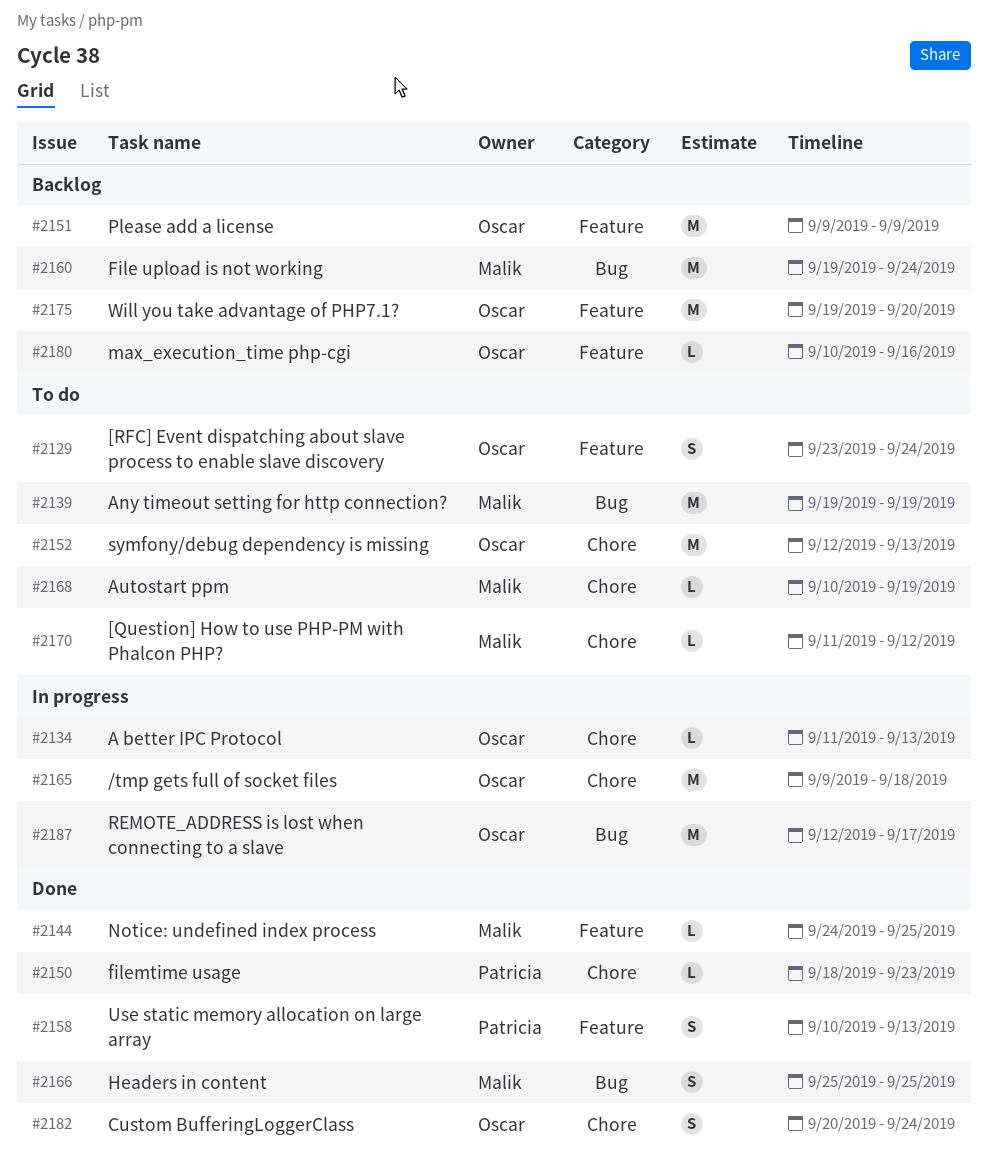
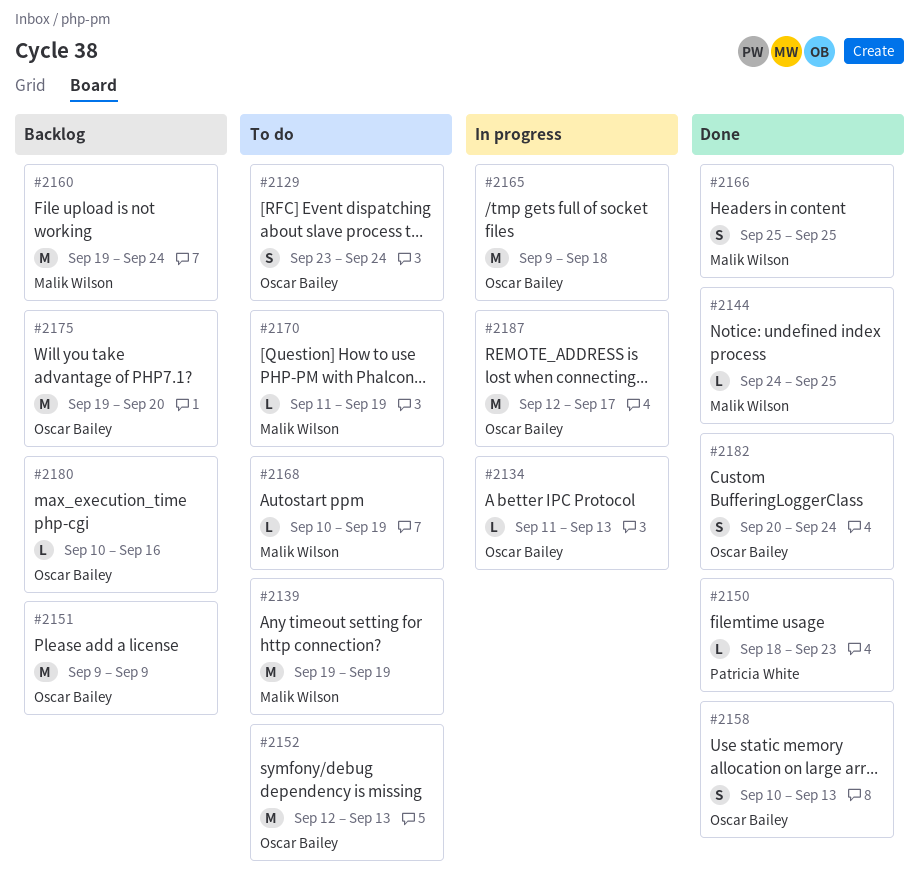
#2158, owner: Patricia White -> Oscar Bailey
#2170, due: Sep 12 -> Sep 19

